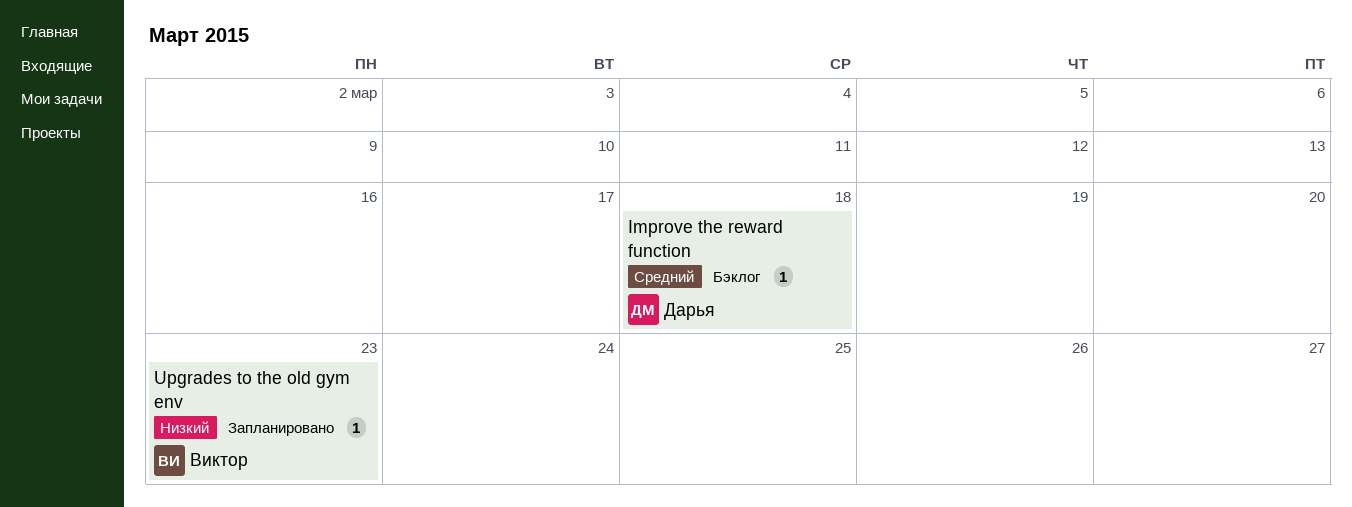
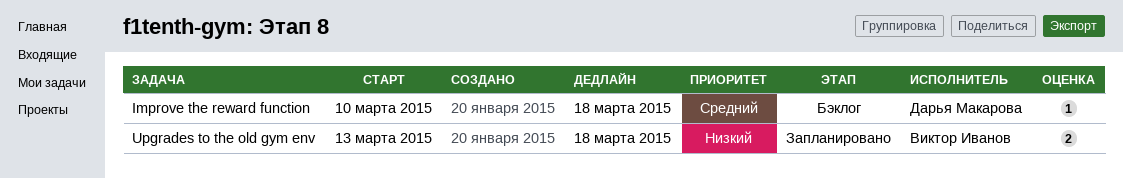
Upgrades to the old gym env, estimate: 1 -> 2
Upgrades to the old gym env, due: Mar 23 -> Mar 18

